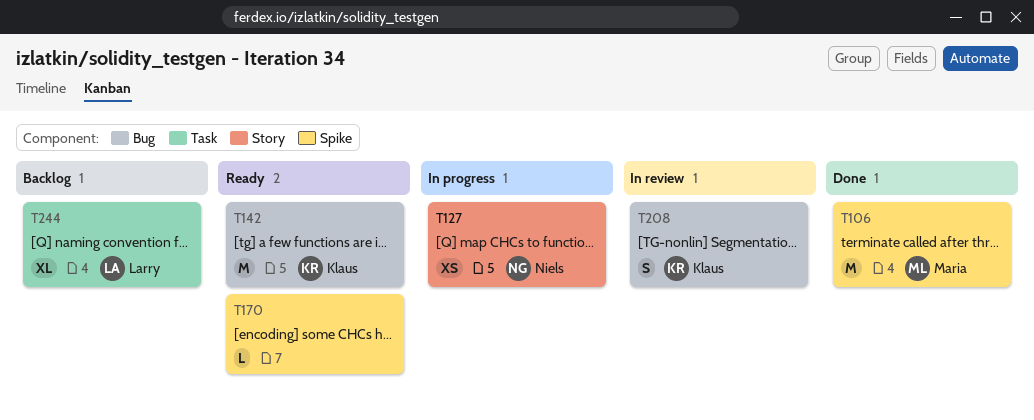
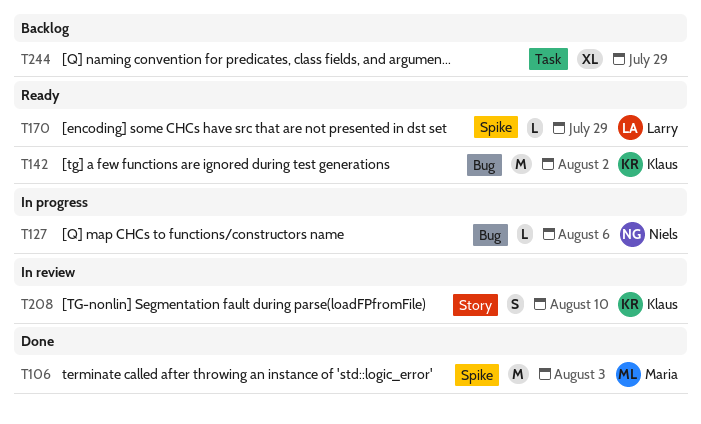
T127, label: Story -> Bug
T127, estimate: XS -> L
T170, owner: none -> Larry
T208, label: Bug -> Story
T244, owner: Larry -> none

